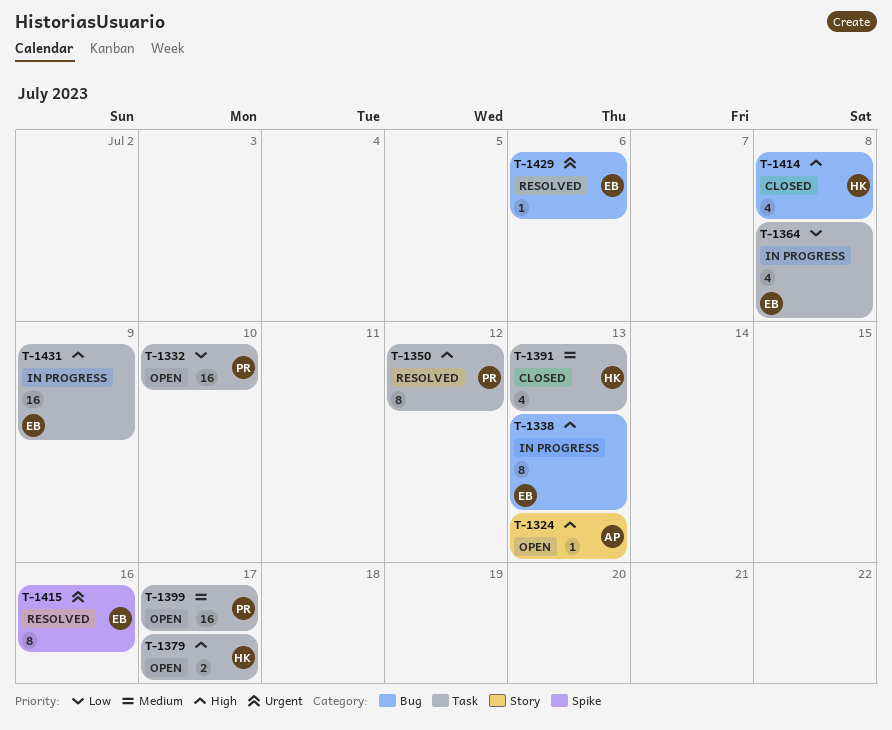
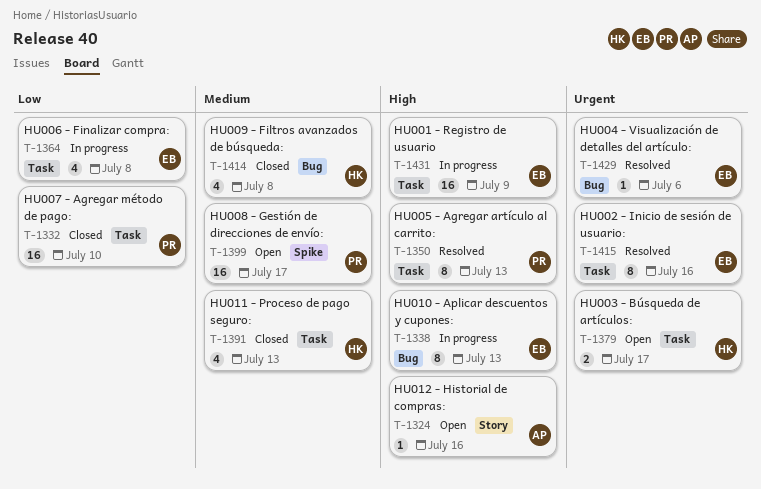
T-1324, due: Jul 13 -> Jul 16
T-1332, status: Open -> Closed
T-1350, due: Jul 12 -> Jul 13
T-1379, priority: High -> Urgent
T-1399, label: Task -> Spike
T-1414, priority: High -> Medium
T-1415, label: Spike -> Task

